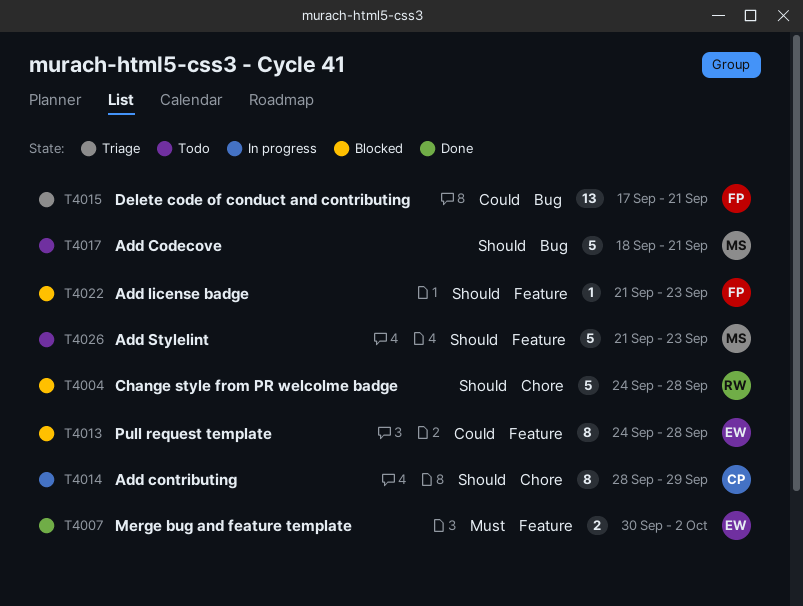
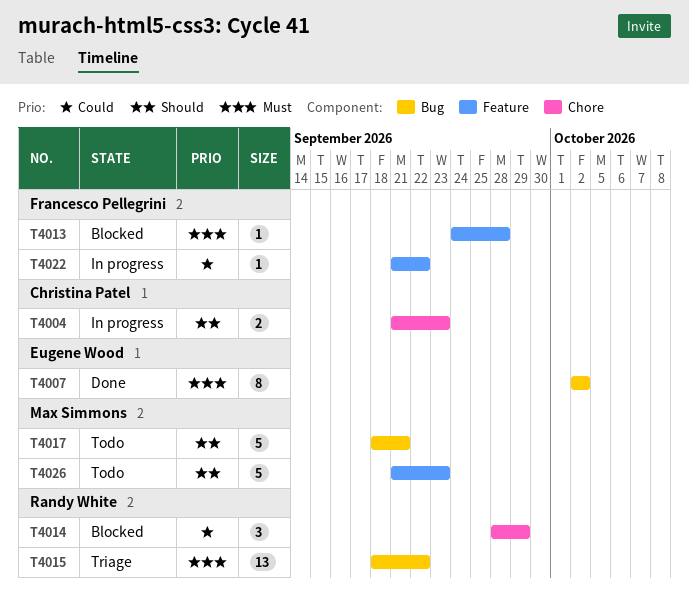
T4004, status: Blocked -> In progress
T4004, owner: Randy White -> Christina Patel
T4004, estimate: 5 -> 2
T4004, start: Sep 24 -> Sep 21
T4004, due: Sep 28 -> Sep 23
T4007, label: Feature -> Bug
T4007, estimate: 2 -> 8
T4007, start: Sep 30 -> Oct 2
T4013, owner: Eugene Wood -> Francesco Pellegrini
T4013, priority: Could -> Must
T4013, estimate: 8 -> 1
T4014, status: In progress -> Blocked
T4014, owner: Christina Patel -> Randy White
T4014, priority: Should -> Could
T4014, estimate: 8 -> 3
T4015, owner: Francesco Pellegrini -> Randy White
T4015, priority: Could -> Must
T4015, start: Sep 17 -> Sep 18
T4015, due: Sep 21 -> Sep 22
T4022, status: Blocked -> In progress
T4022, priority: Should -> Could
T4022, due: Sep 23 -> Sep 22

